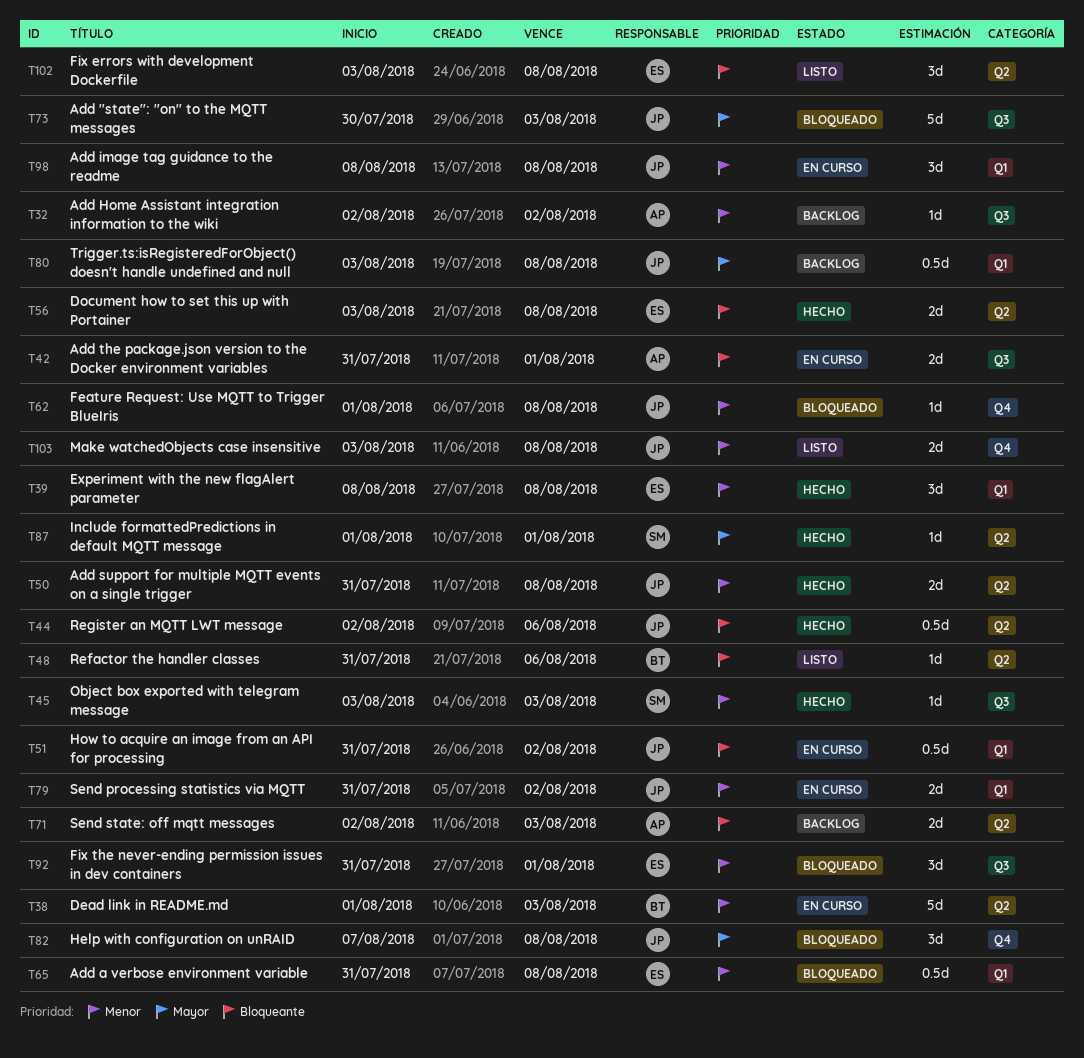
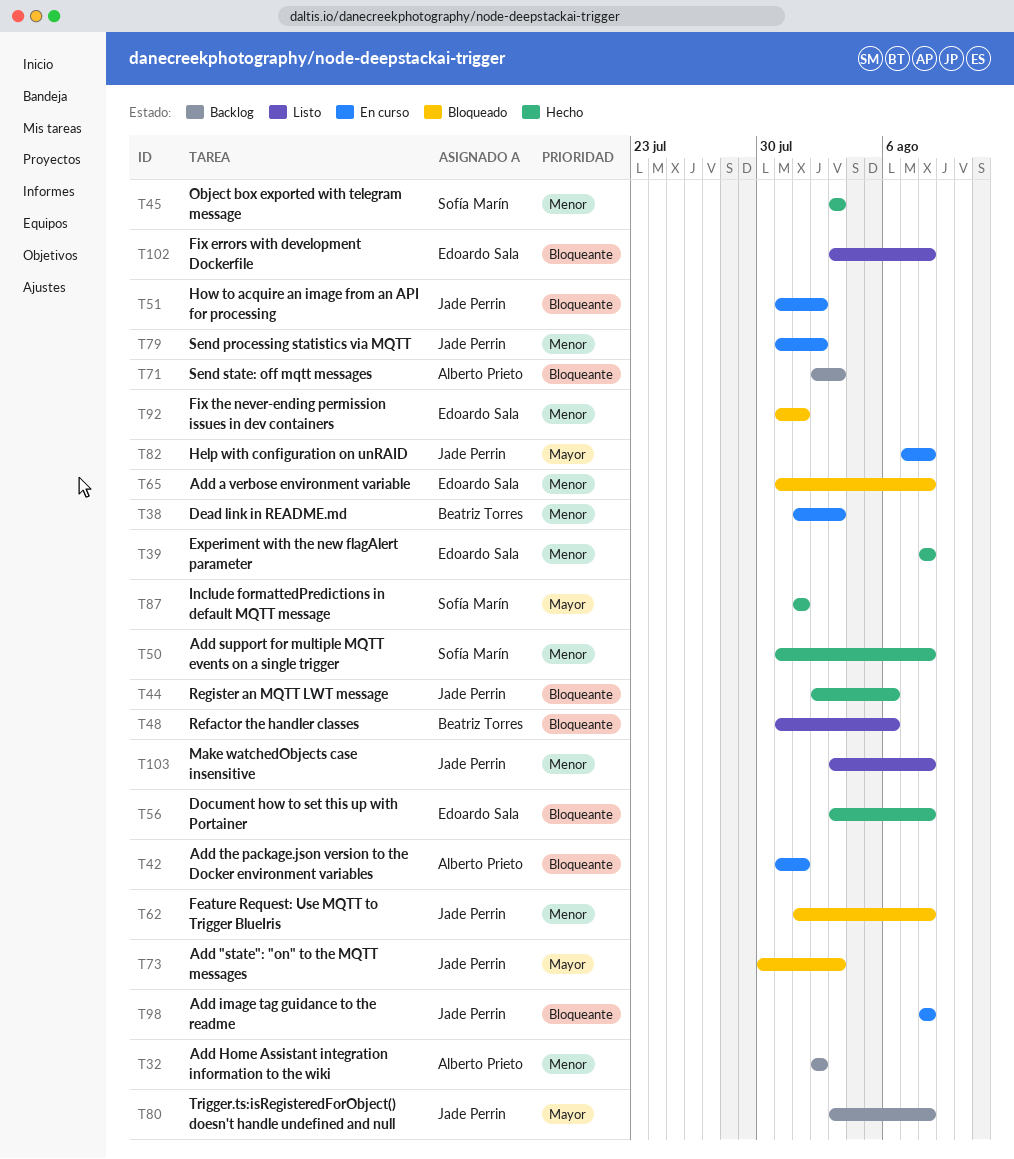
T50, owner: Jade Perrin -> Sofía Marín
T82, status: Bloqueado -> En curso
T98, priority: Menor -> Bloqueante

